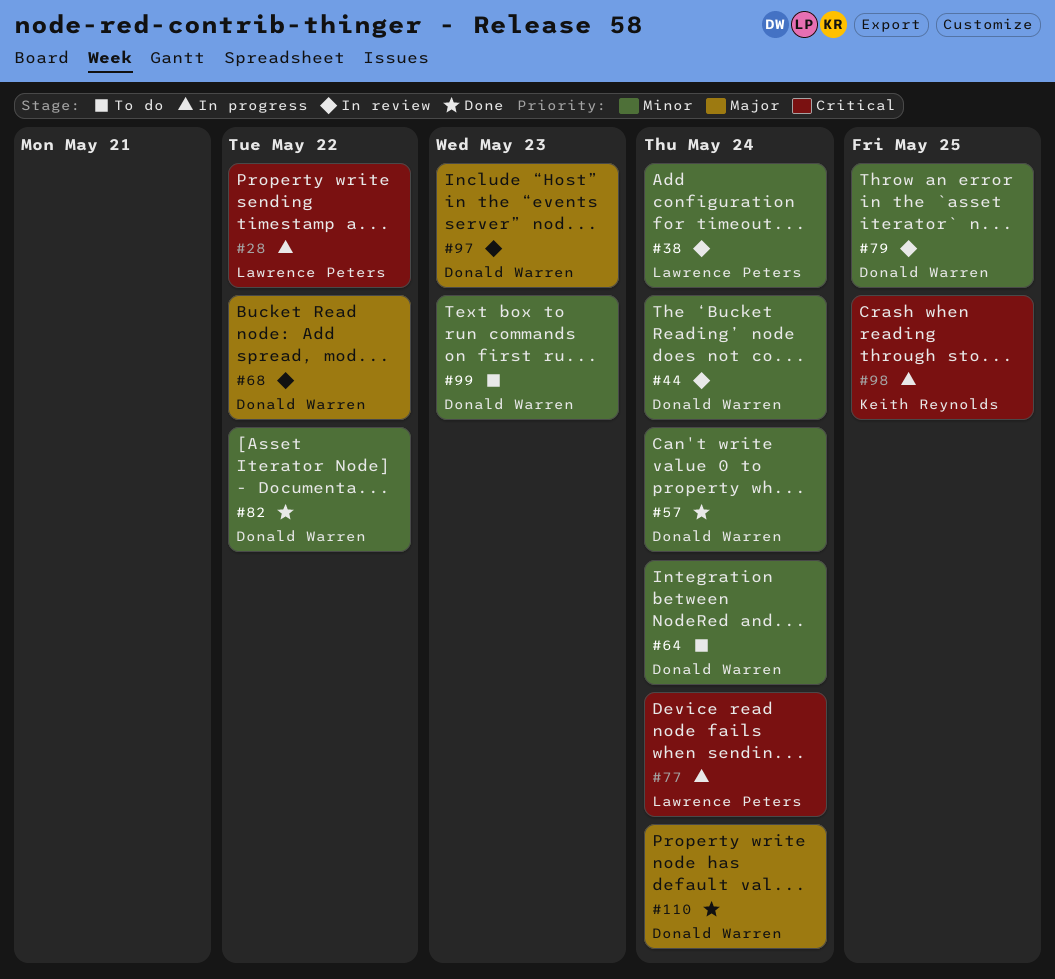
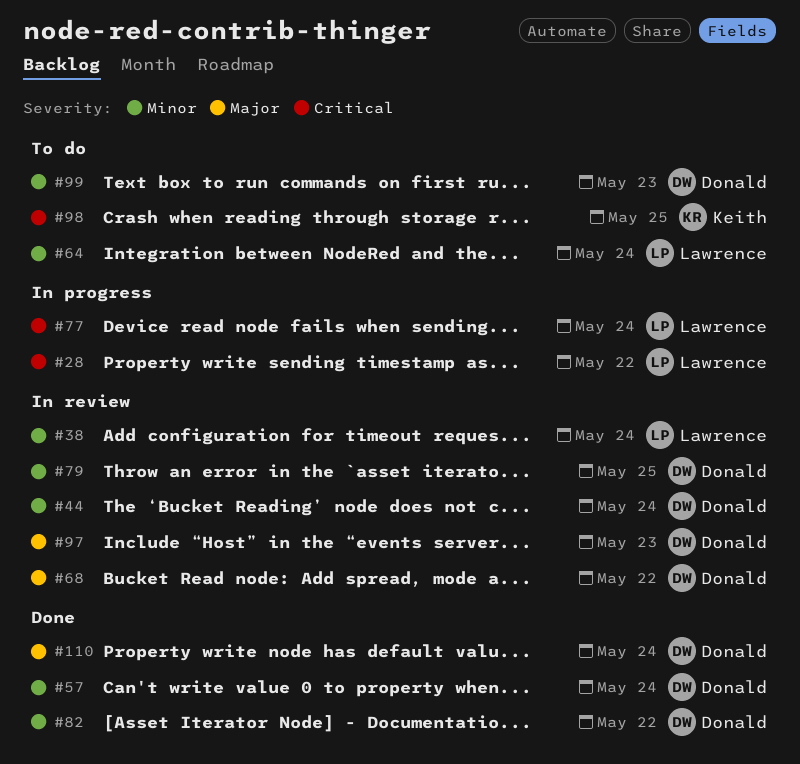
#64, owner: Donald Warren -> Lawrence Peters
#98, status: In progress -> To do

